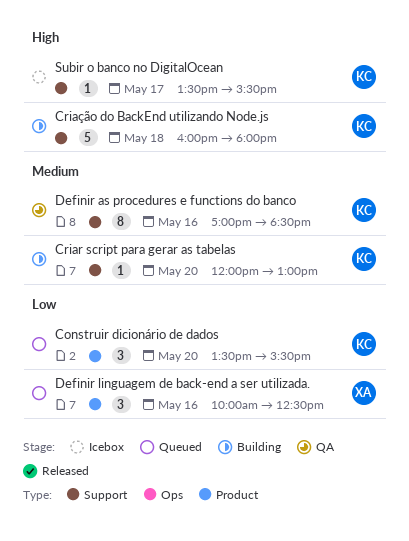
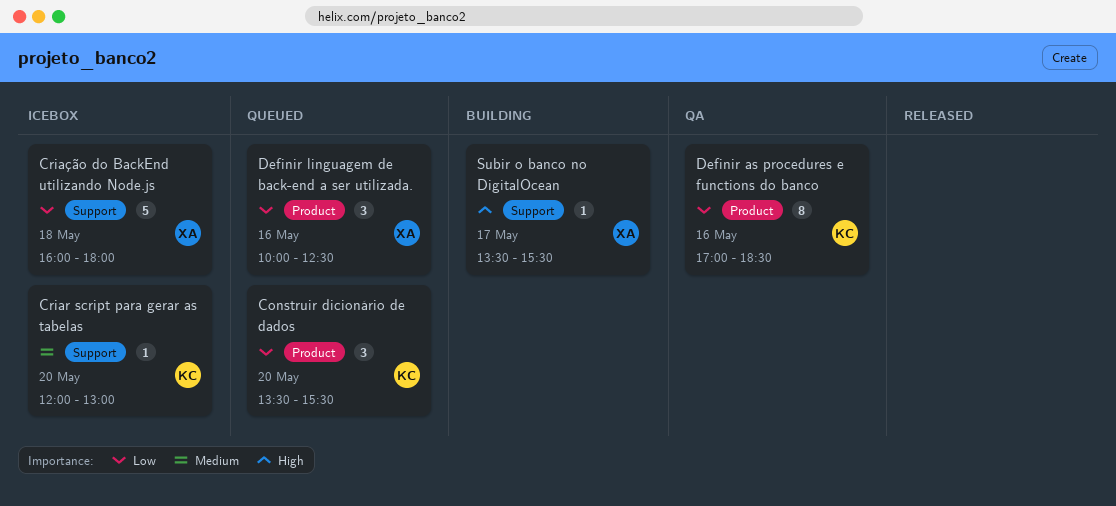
Criar script para gerar as tabelas, status: Building -> Icebox
Criação do BackEnd utilizando Node.js, status: Building -> Icebox
Criação do BackEnd utilizando Node.js, owner: KC -> XA
Criação do BackEnd utilizando Node.js, priority: High -> Low
Definir as procedures e functions do banco, priority: Medium -> Low
Definir as procedures e functions do banco, label: Support -> Product
Subir o banco no DigitalOcean, status: Icebox -> Building
Subir o banco no DigitalOcean, owner: KC -> XA

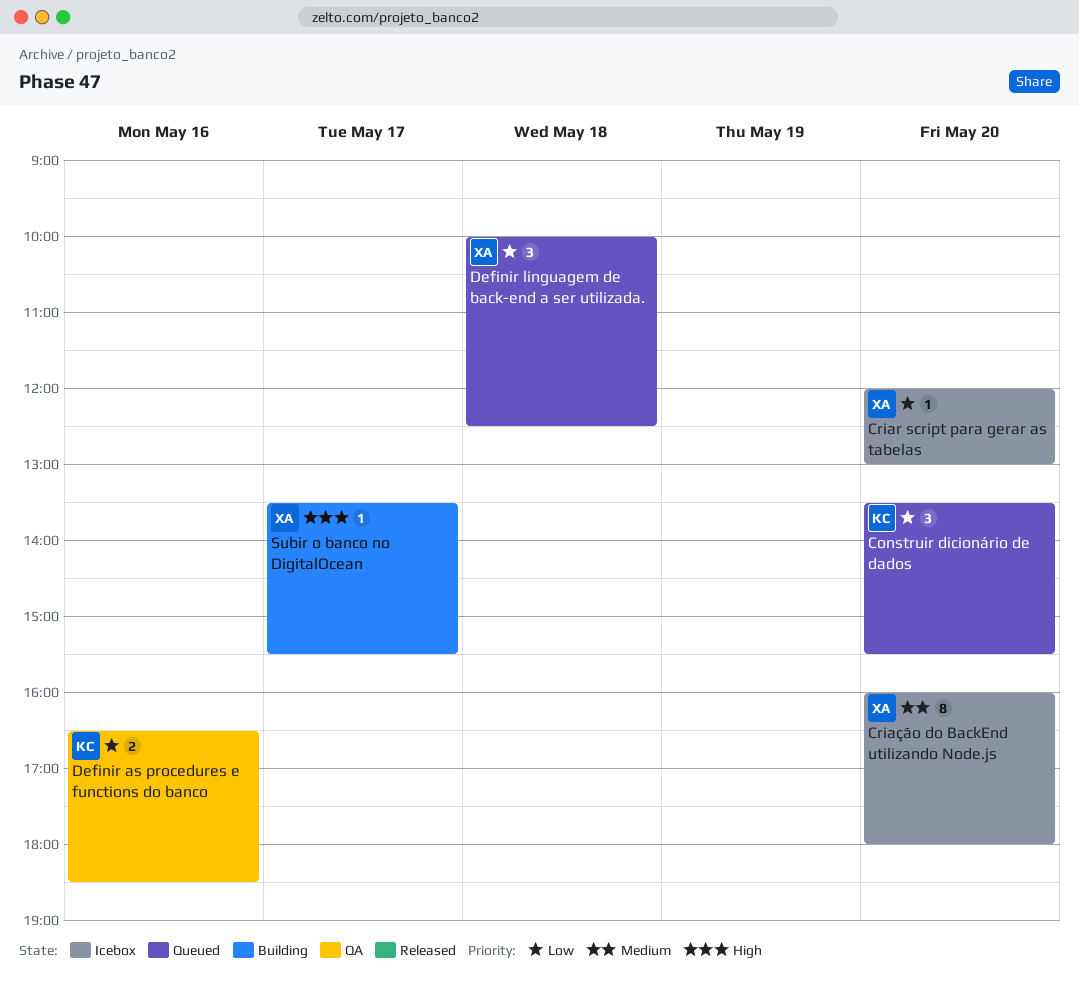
Criar script para gerar as tabelas, owner: KC -> XA
Criar script para gerar as tabelas, priority: Medium -> Low
Criação do BackEnd utilizando Node.js, priority: Low -> Medium
Criação do BackEnd utilizando Node.js, estimate: 5 -> 8
Criação do BackEnd utilizando Node.js, day: May 18 -> May 20
Definir as procedures e functions do banco, estimate: 8 -> 2
Definir as procedures e functions do banco, begins: 17:00 -> 16:30
Definir linguagem de back-end a ser utilizada., day: May 16 -> May 18

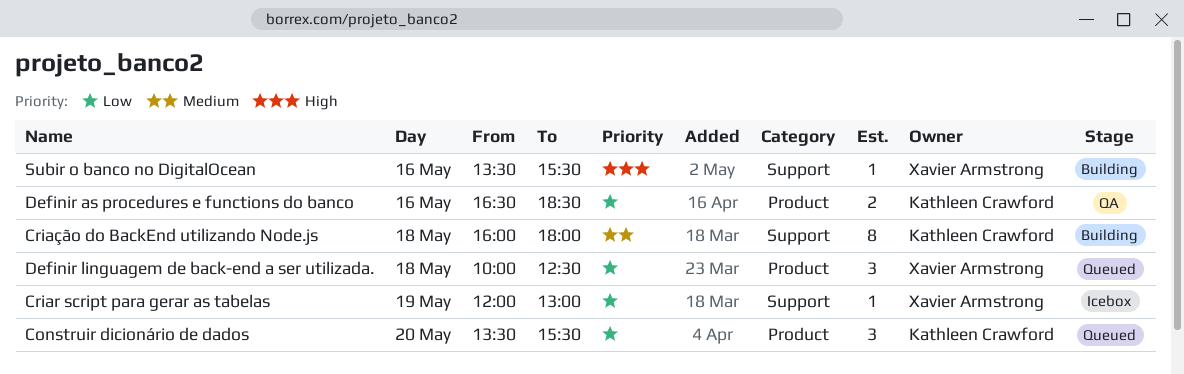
Criar script para gerar as tabelas, day: May 20 -> May 19
Criação do BackEnd utilizando Node.js, status: Icebox -> Building
Criação do BackEnd utilizando Node.js, owner: Xavier Armstrong -> Kathleen Crawford
Criação do BackEnd utilizando Node.js, day: May 20 -> May 18
Subir o banco no DigitalOcean, day: May 17 -> May 16

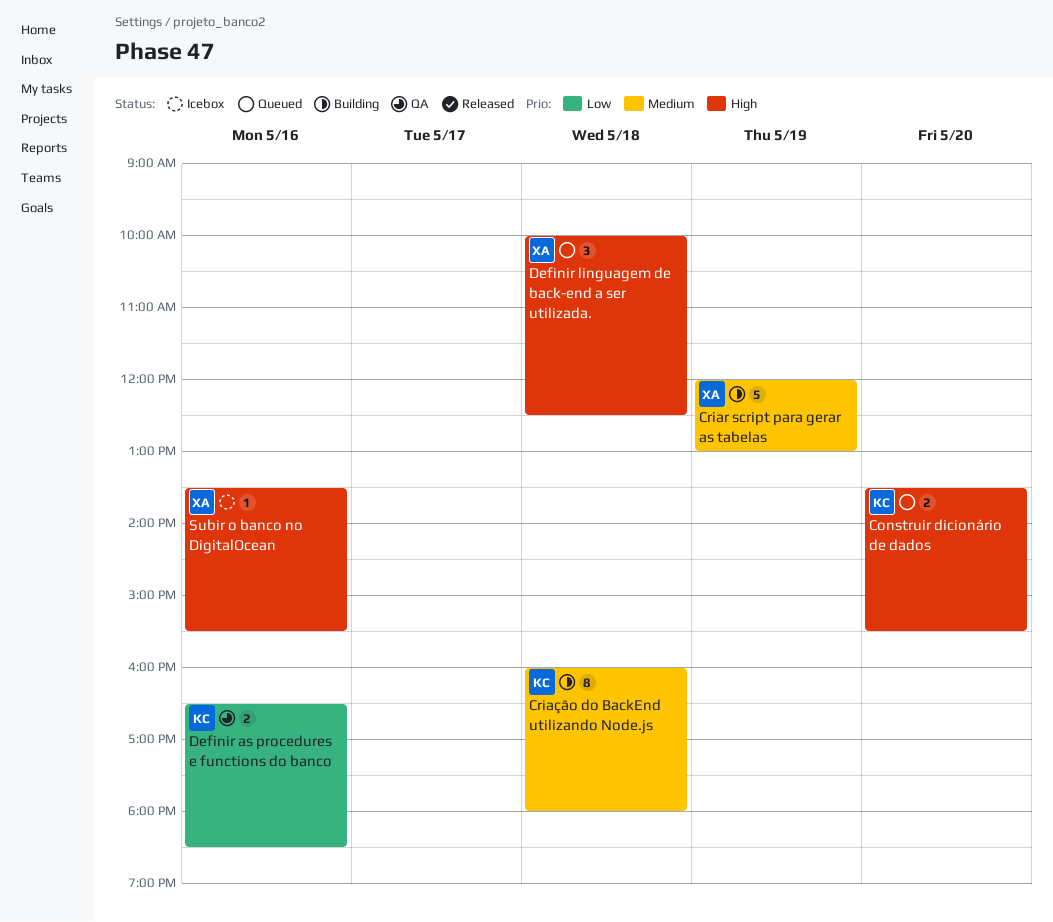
Construir dicionário de dados, priority: Low -> High
Construir dicionário de dados, estimate: 3 -> 2
Criar script para gerar as tabelas, status: Icebox -> Building
Criar script para gerar as tabelas, priority: Low -> Medium
Criar script para gerar as tabelas, estimate: 1 -> 5
Definir linguagem de back-end a ser utilizada., priority: Low -> High
Subir o banco no DigitalOcean, status: Building -> Icebox

